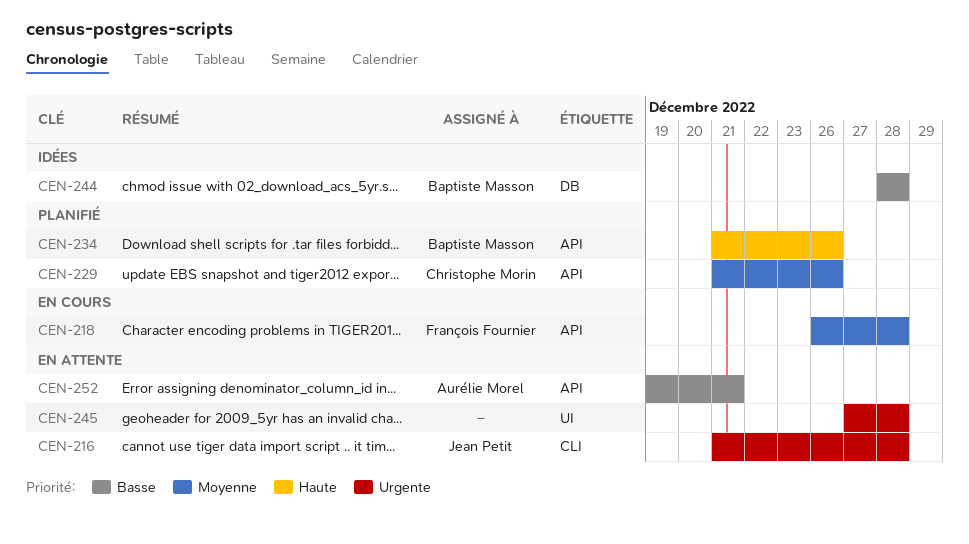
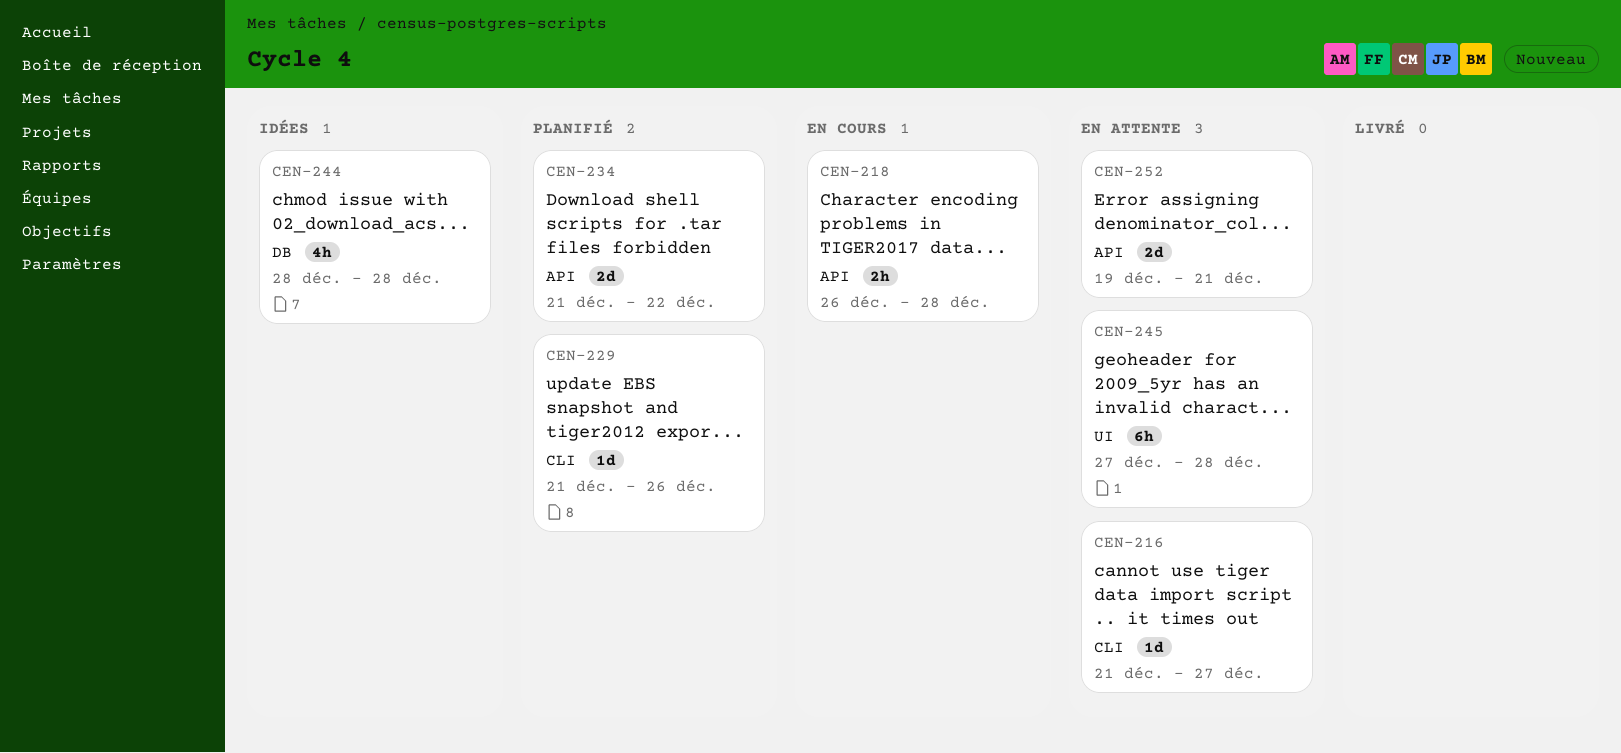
CEN-216, due: Dec 28 -> Dec 27
CEN-229, label: API -> CLI
CEN-234, due: Dec 26 -> Dec 22

